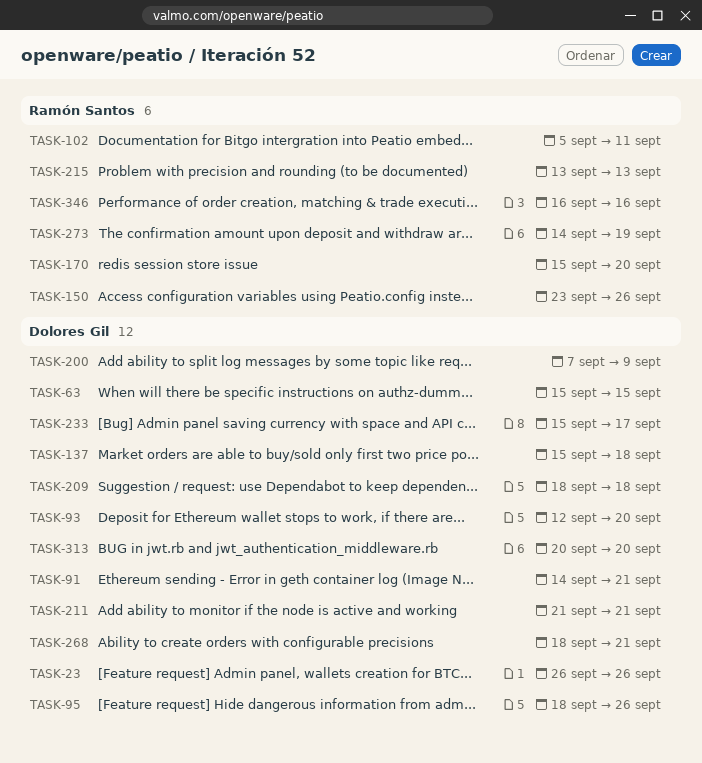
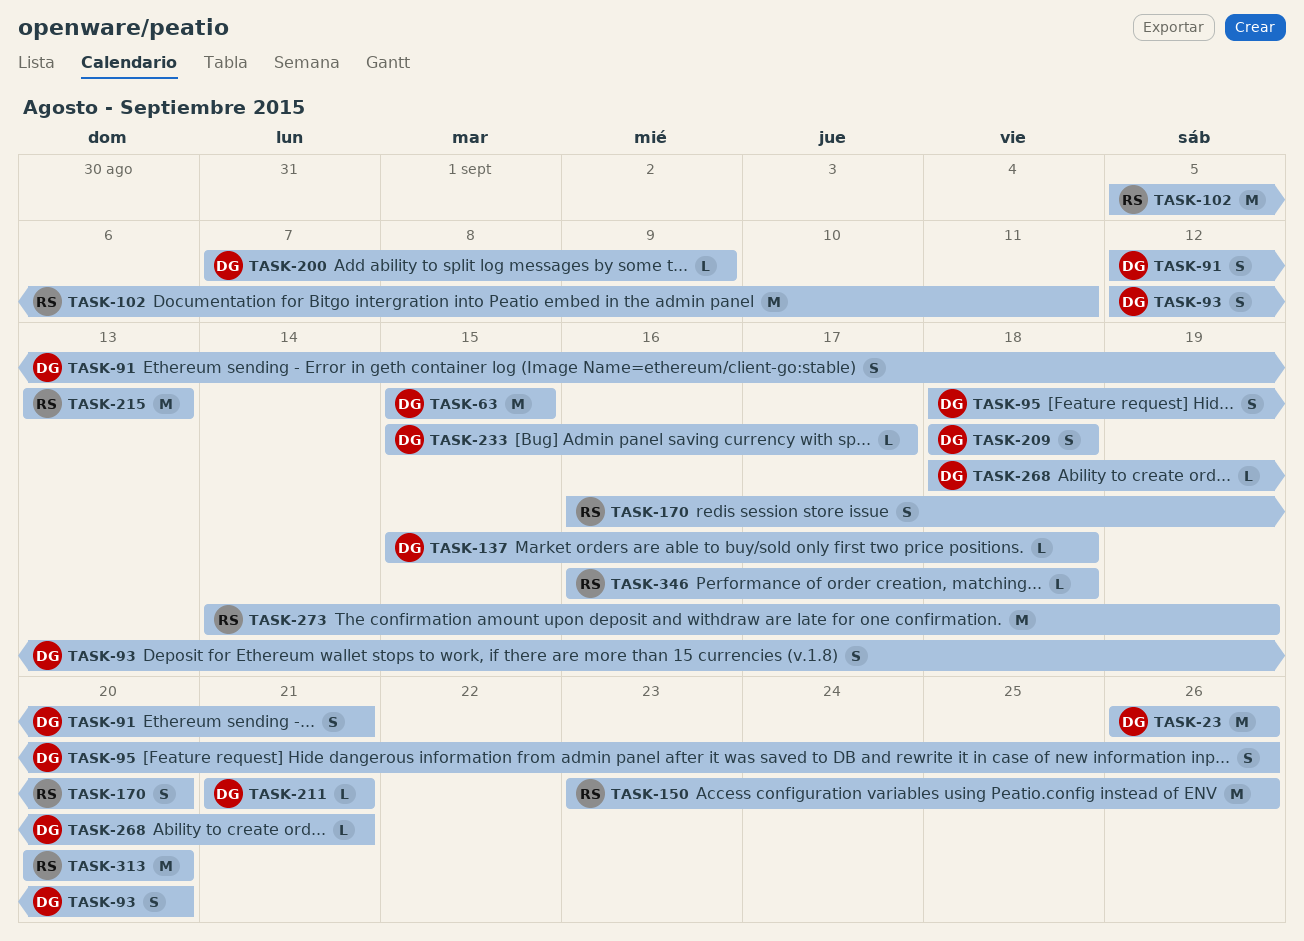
TASK-91, start: Sep 14 -> Sep 12
TASK-170, start: Sep 15 -> Sep 16
TASK-313, owner: Dolores Gil -> Ramón Santos
TASK-346, due: Sep 16 -> Sep 18

